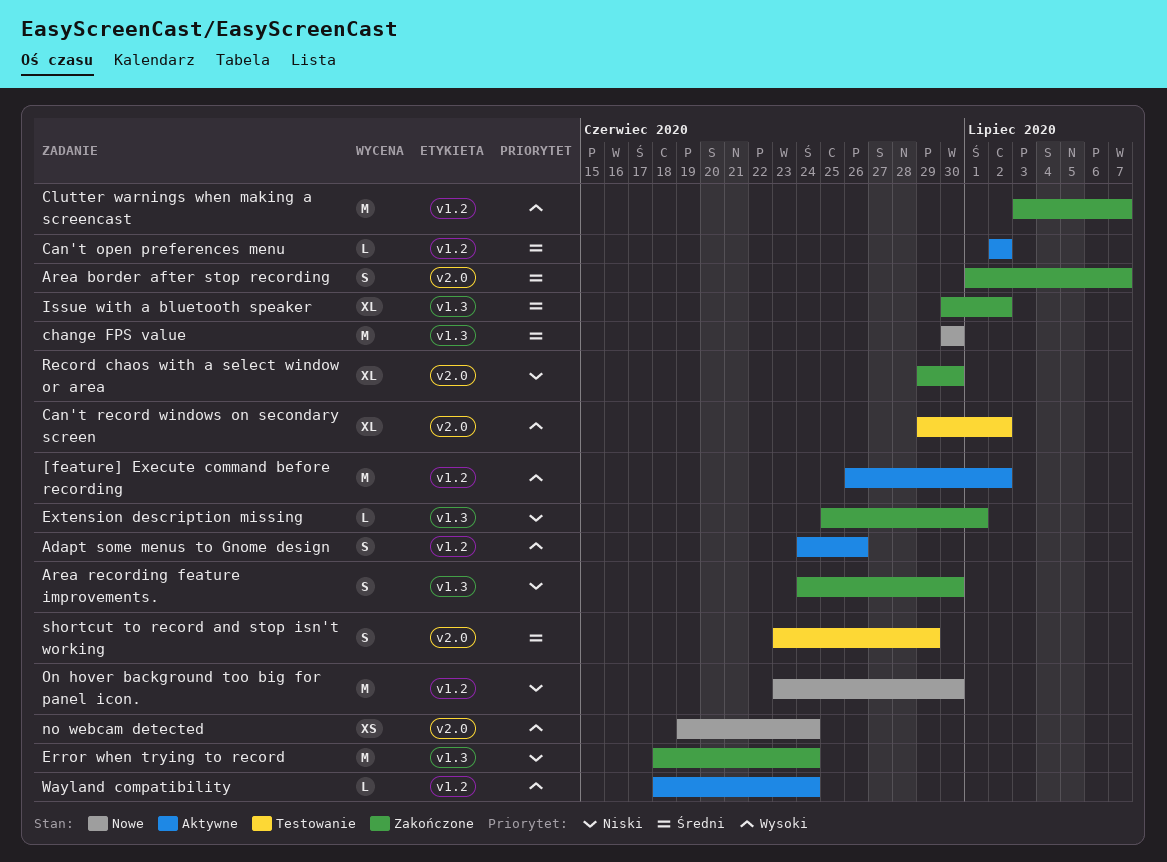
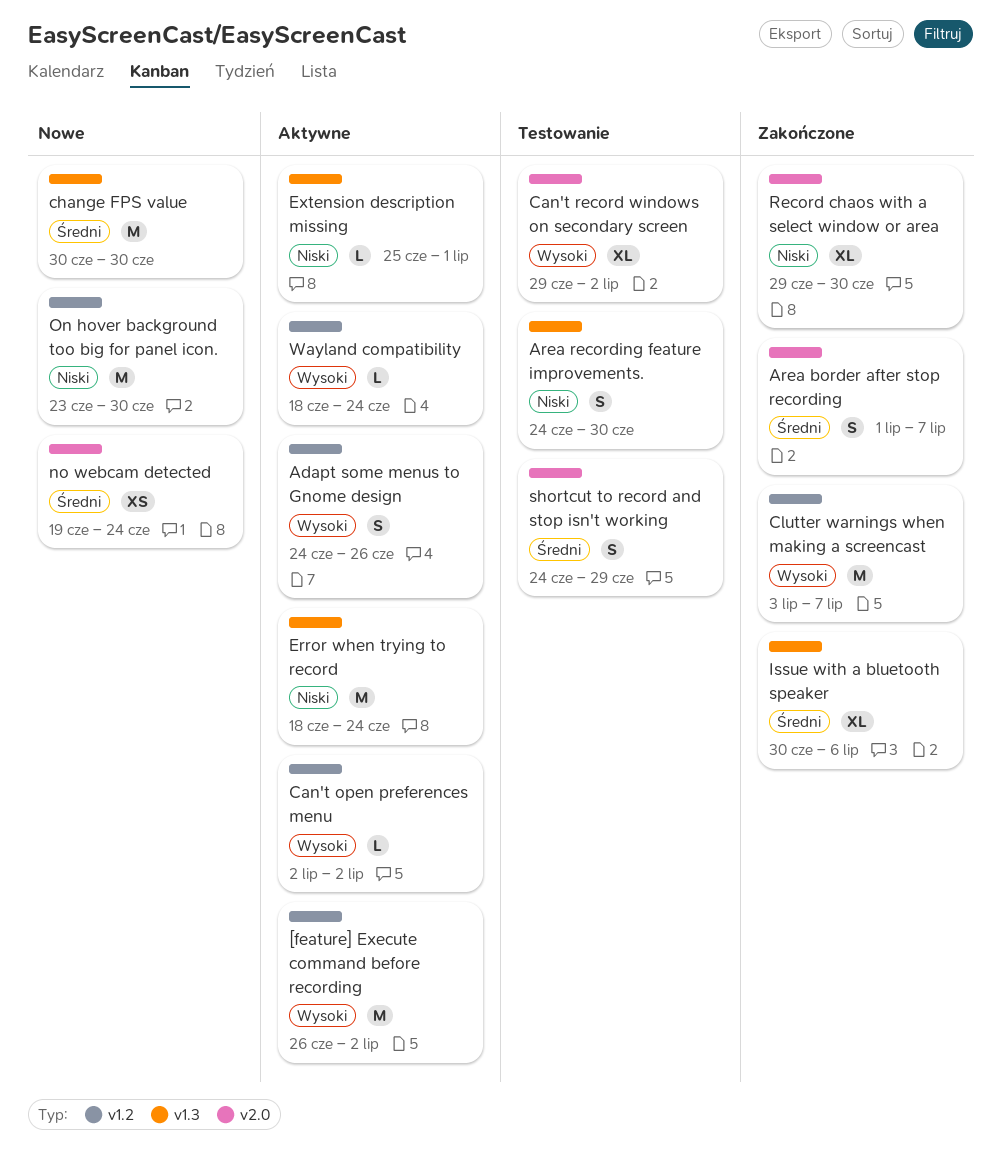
Area recording feature improvements., status: Zakończone -> Testowanie
Can't open preferences menu, priority: Średni -> Wysoki
Error when trying to record, status: Zakończone -> Aktywne
Extension description missing, status: Zakończone -> Aktywne
Issue with a bluetooth speaker, due: Jul 2 -> Jul 6
no webcam detected, priority: Wysoki -> Średni
shortcut to record and stop isn't working, start: Jun 23 -> Jun 24

